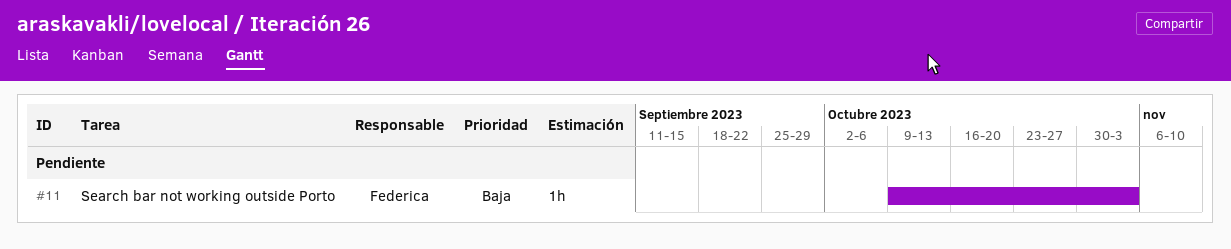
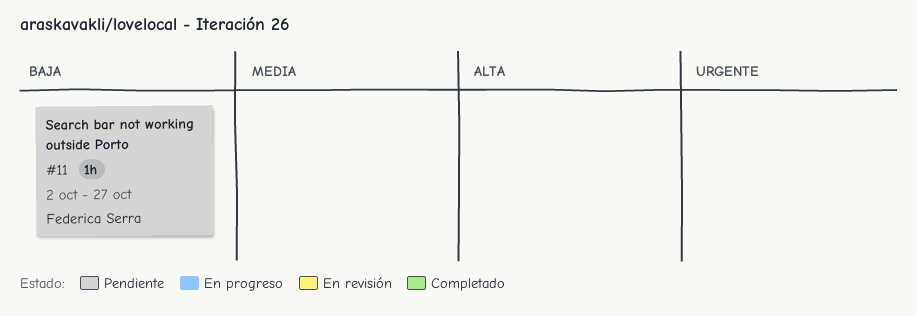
#11, start: Oct 9 -> Oct 2
#11, due: Nov 3 -> Oct 27

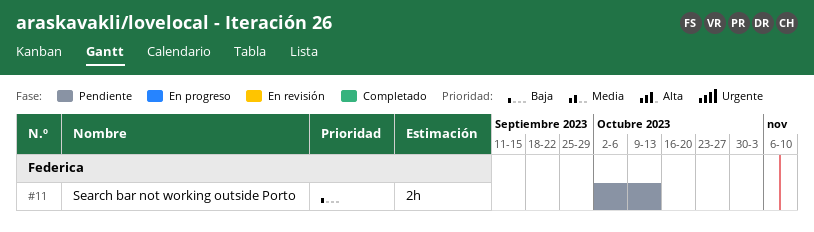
#11, estimate: 1h -> 2h
#11, due: Oct 27 -> Oct 13

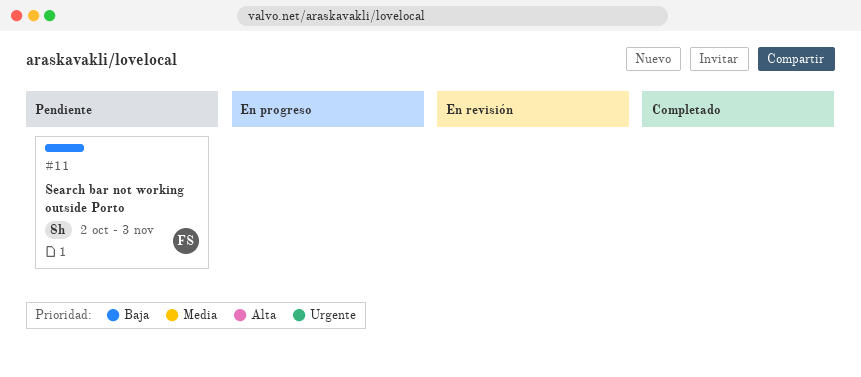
#11, estimate: 2h -> 8h
#11, due: Oct 13 -> Nov 3

